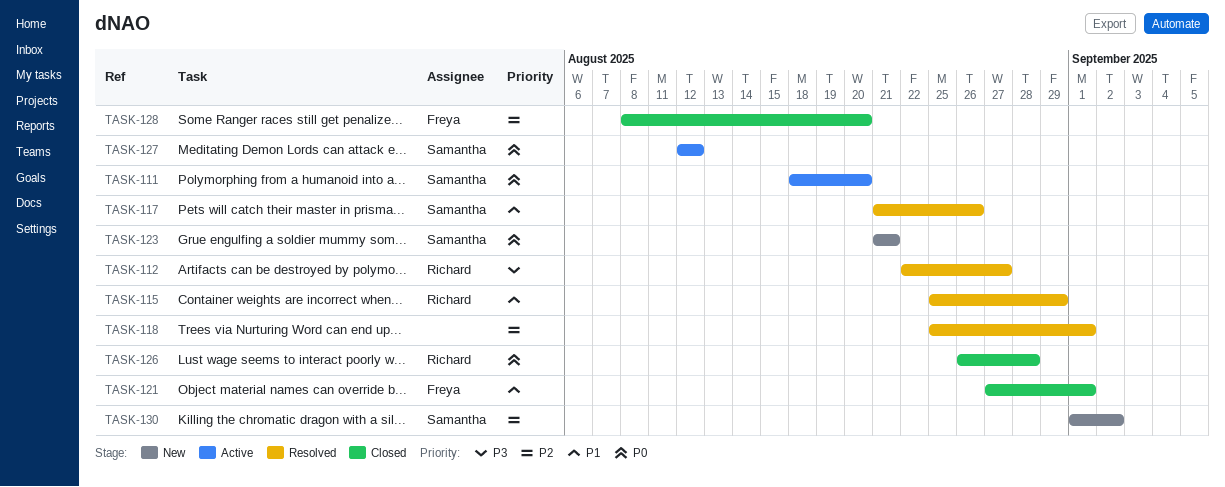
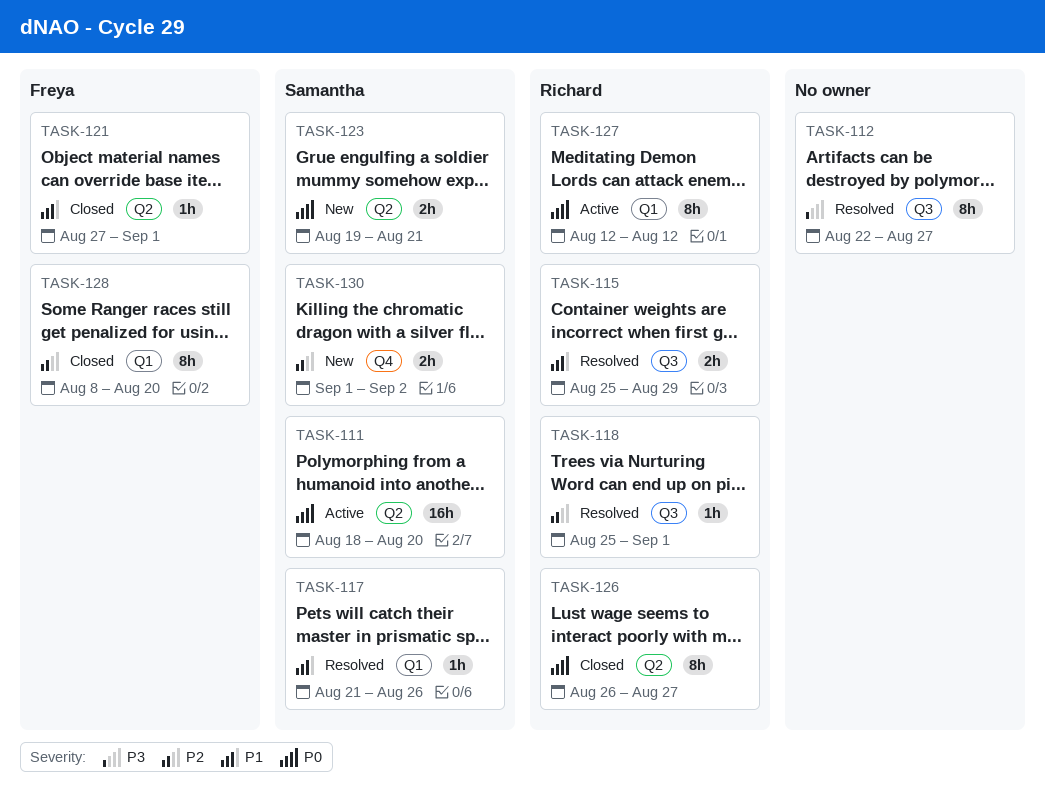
TASK-112, owner: Richard -> none
TASK-118, owner: none -> Richard
TASK-123, start: Aug 21 -> Aug 19
TASK-126, due: Aug 28 -> Aug 27
TASK-127, owner: Samantha -> Richard

